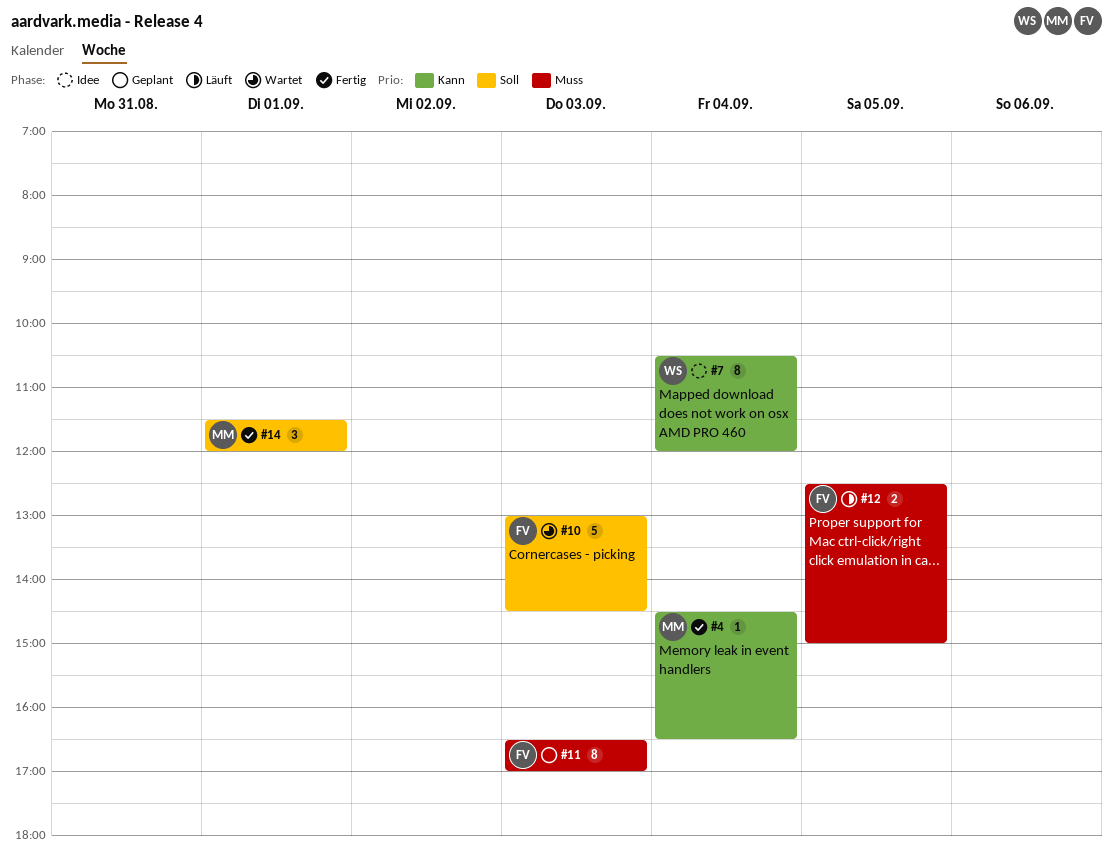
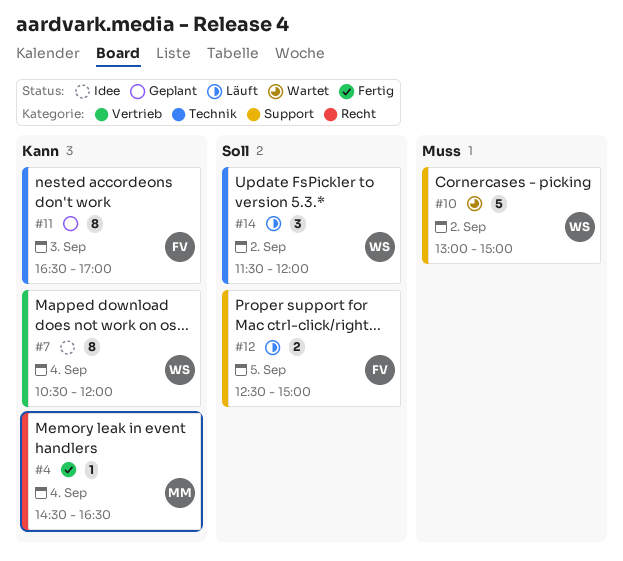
#10, owner: FV -> WS
#10, priority: Soll -> Muss
#10, day: Sep 3 -> Sep 2
#10, ends: 14:30 -> 15:00
#11, priority: Muss -> Kann
#12, priority: Muss -> Soll
#14, status: Fertig -> Läuft
#14, owner: MM -> WS
#14, day: Sep 1 -> Sep 2

